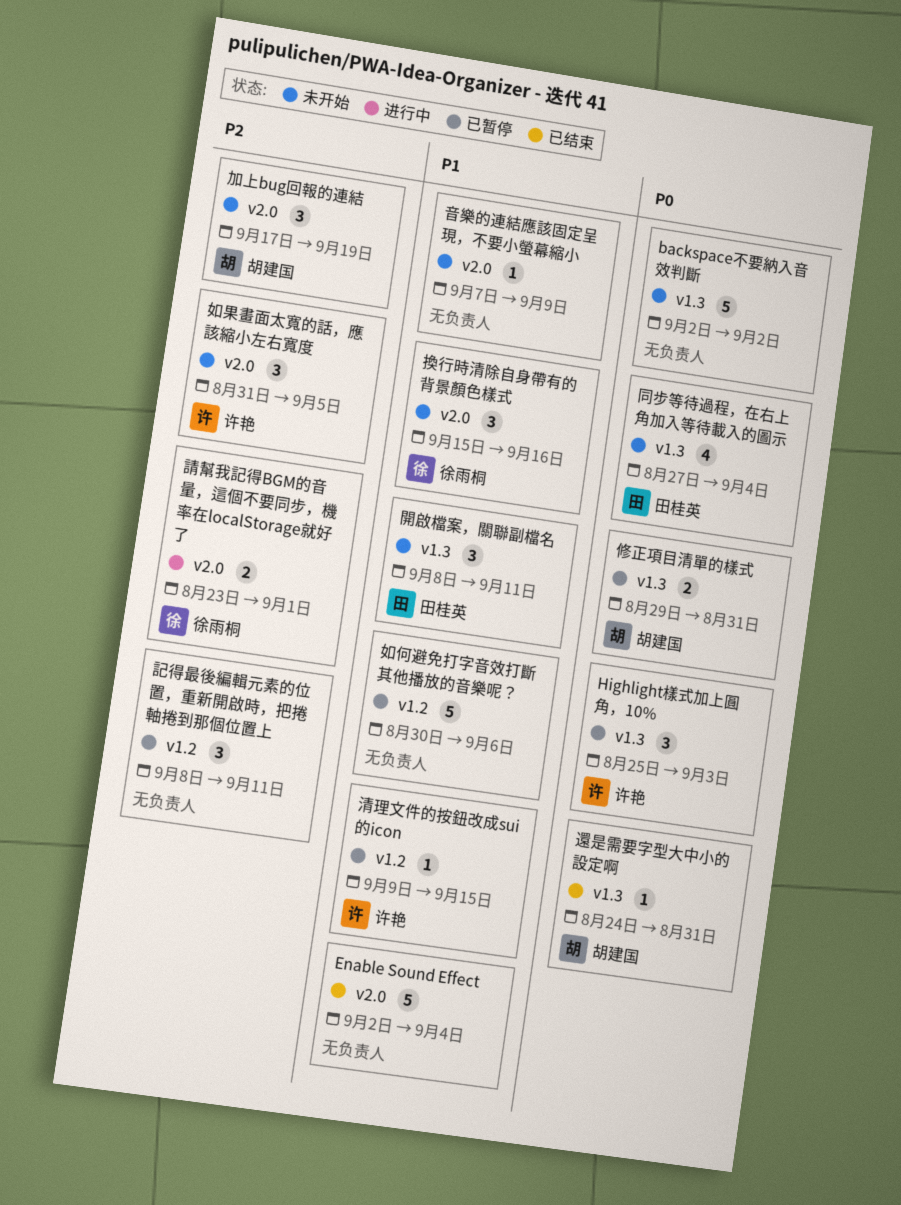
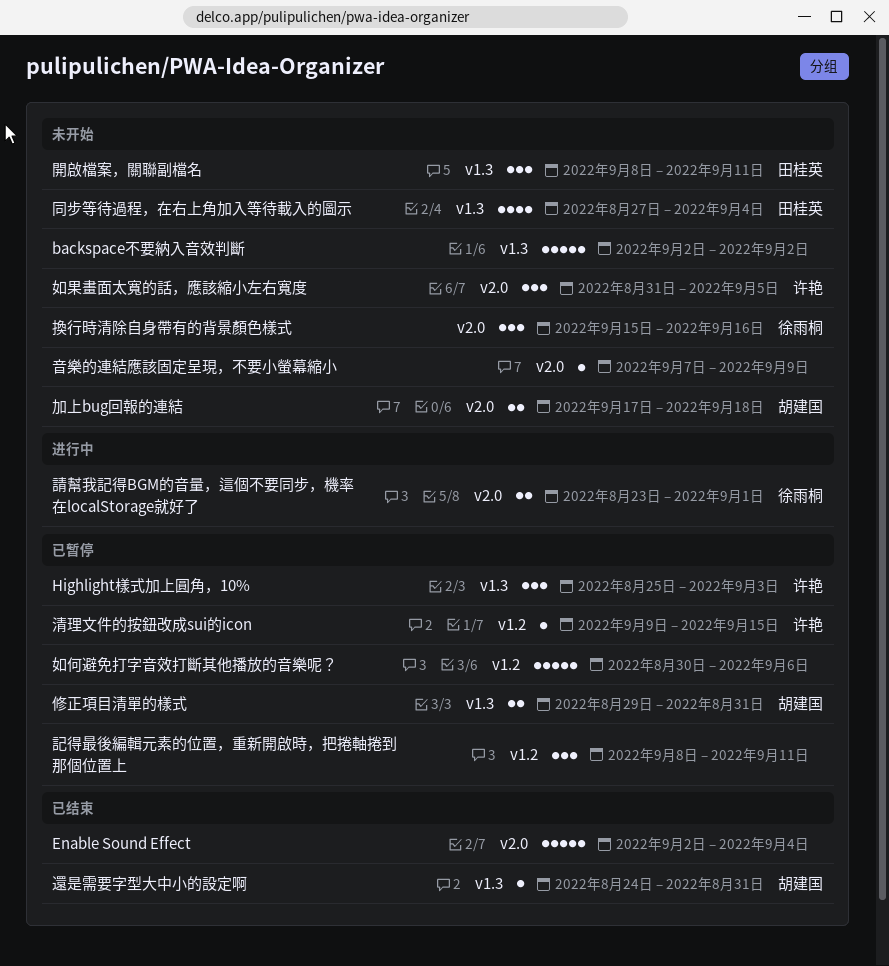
加上bug回報的連結, estimate: 3 -> 2
加上bug回報的連結, due: Sep 19 -> Sep 18

